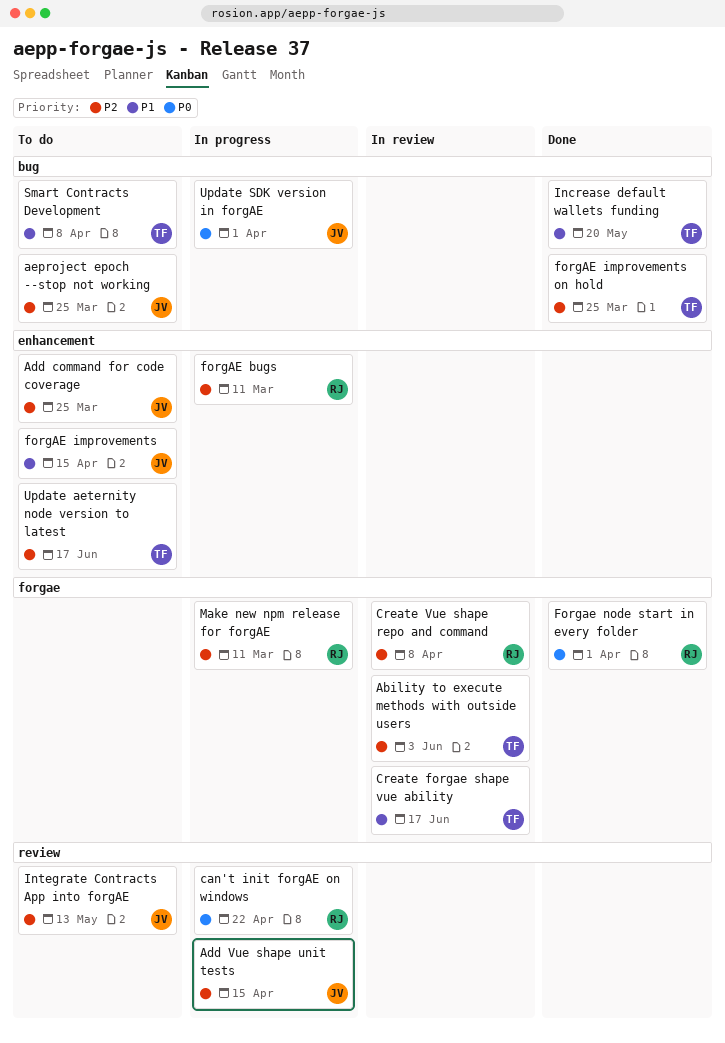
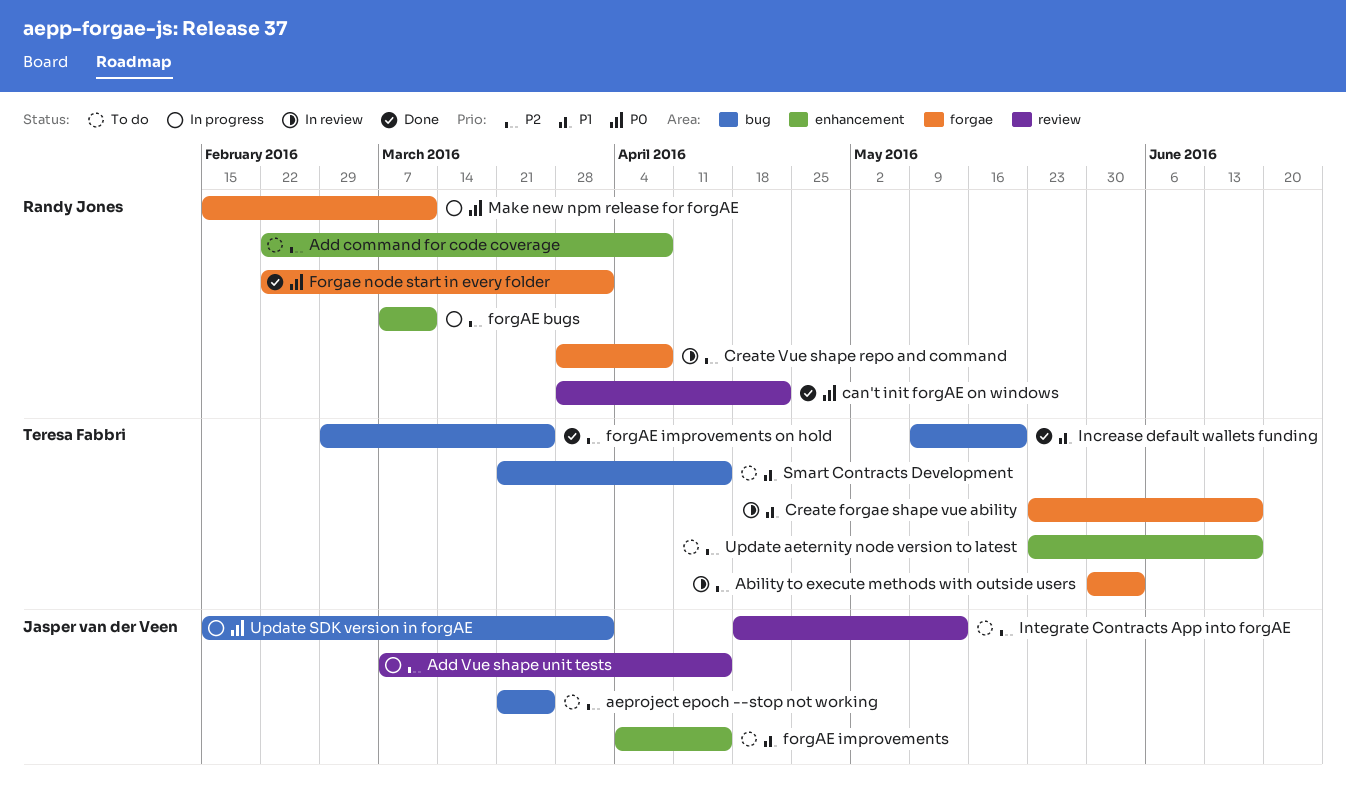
Add command for code coverage, owner: Jasper van der Veen -> Randy Jones
Add command for code coverage, due: Mar 25 -> Apr 8
can't init forgAE on windows, status: In progress -> Done
Make new npm release for forgAE, priority: P2 -> P0
Smart Contracts Development, due: Apr 8 -> Apr 15

